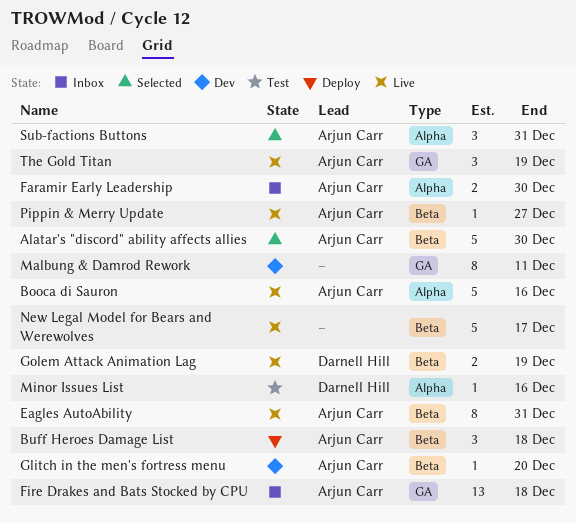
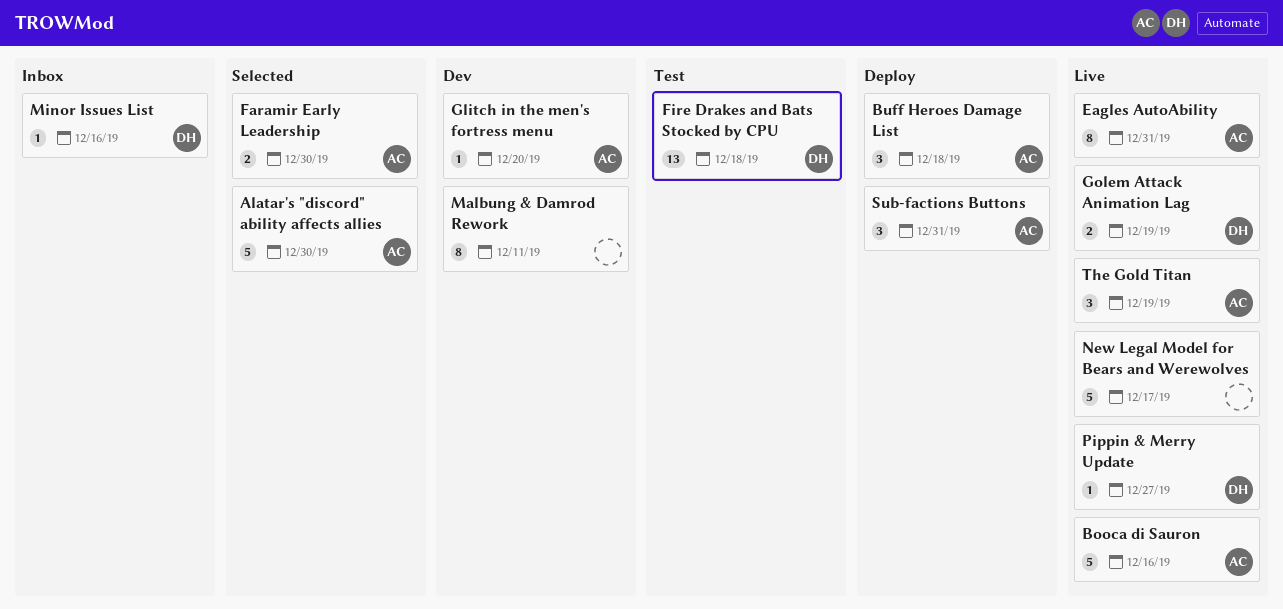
Faramir Early Leadership, status: Inbox -> Selected
Fire Drakes and Bats Stocked by CPU, status: Inbox -> Test
Fire Drakes and Bats Stocked by CPU, owner: Arjun Carr -> Darnell Hill
Minor Issues List, status: Test -> Inbox
Pippin & Merry Update, owner: Arjun Carr -> Darnell Hill
Sub-factions Buttons, status: Selected -> Deploy

